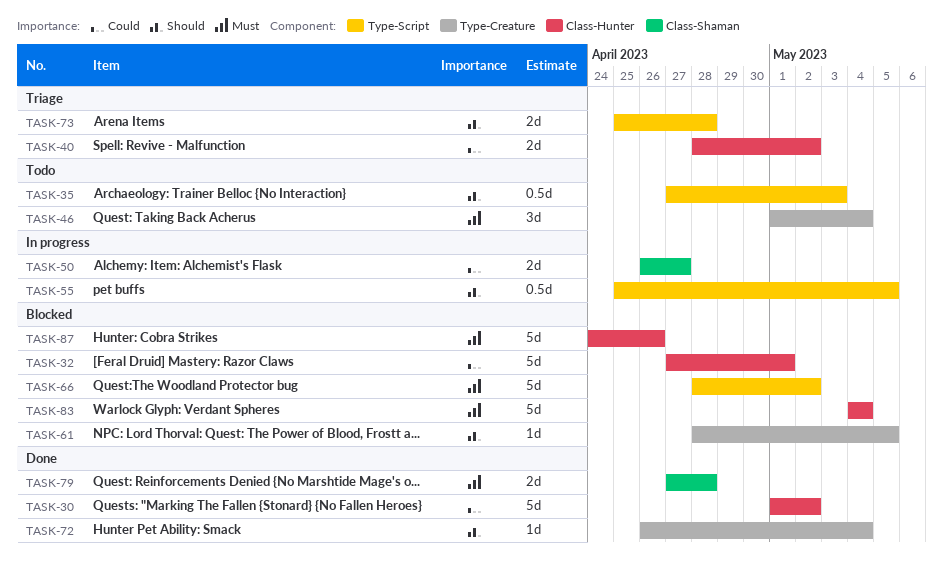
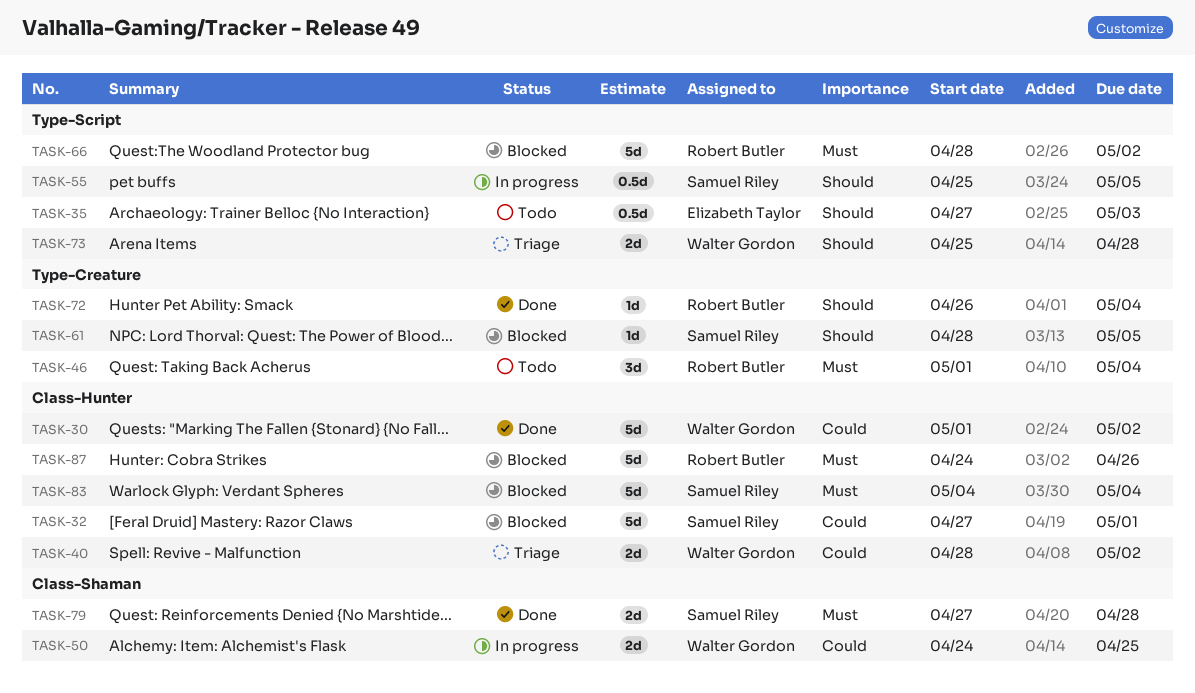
TASK-50, start: Apr 26 -> Apr 24
TASK-50, due: Apr 27 -> Apr 25

